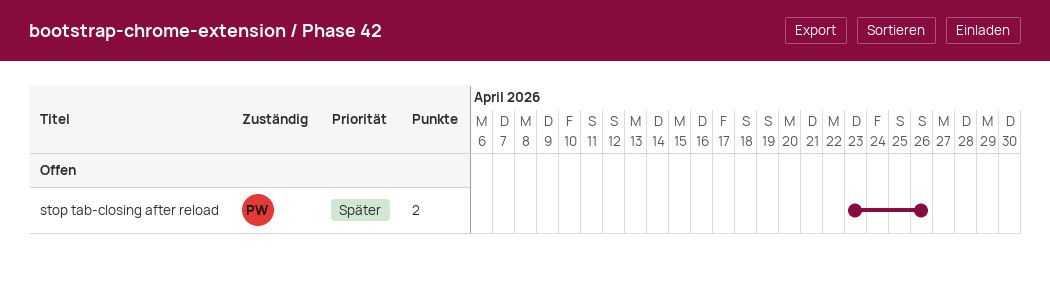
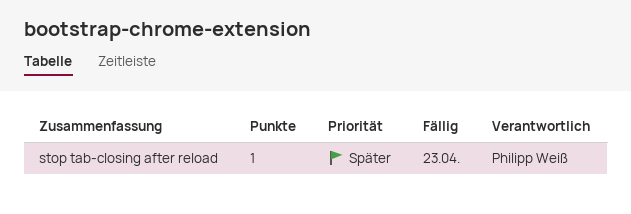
stop tab-closing after reload, estimate: 2 -> 1
stop tab-closing after reload, due: Apr 26 -> Apr 23

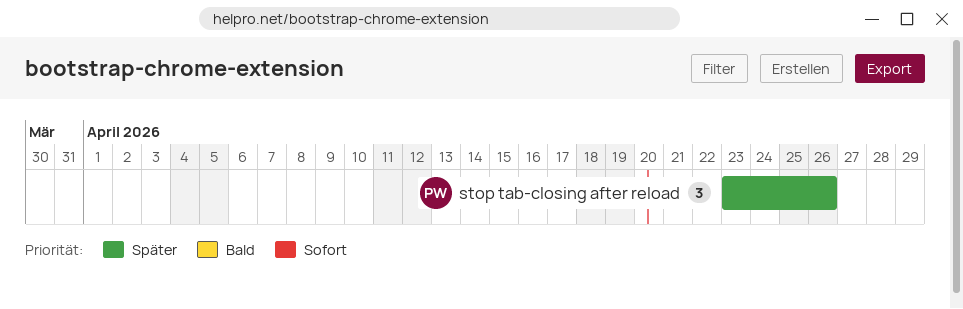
stop tab-closing after reload, estimate: 1 -> 3
stop tab-closing after reload, due: Apr 23 -> Apr 26

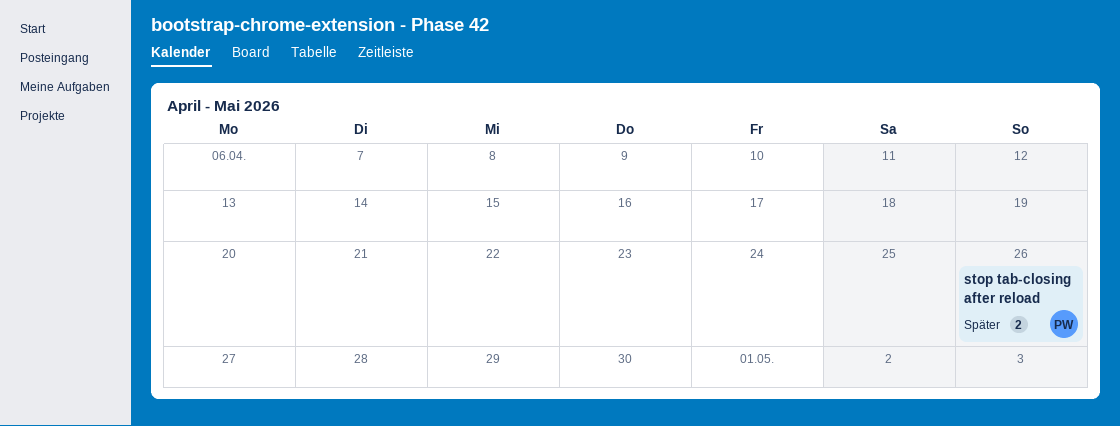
stop tab-closing after reload, estimate: 3 -> 2

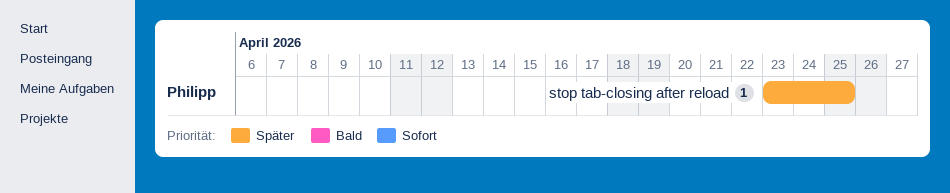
stop tab-closing after reload, estimate: 2 -> 1
stop tab-closing after reload, due: Apr 26 -> Apr 25

